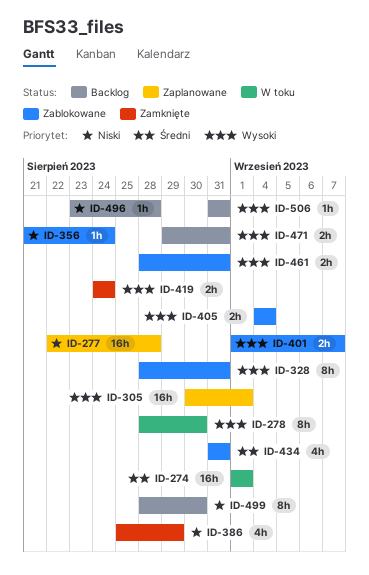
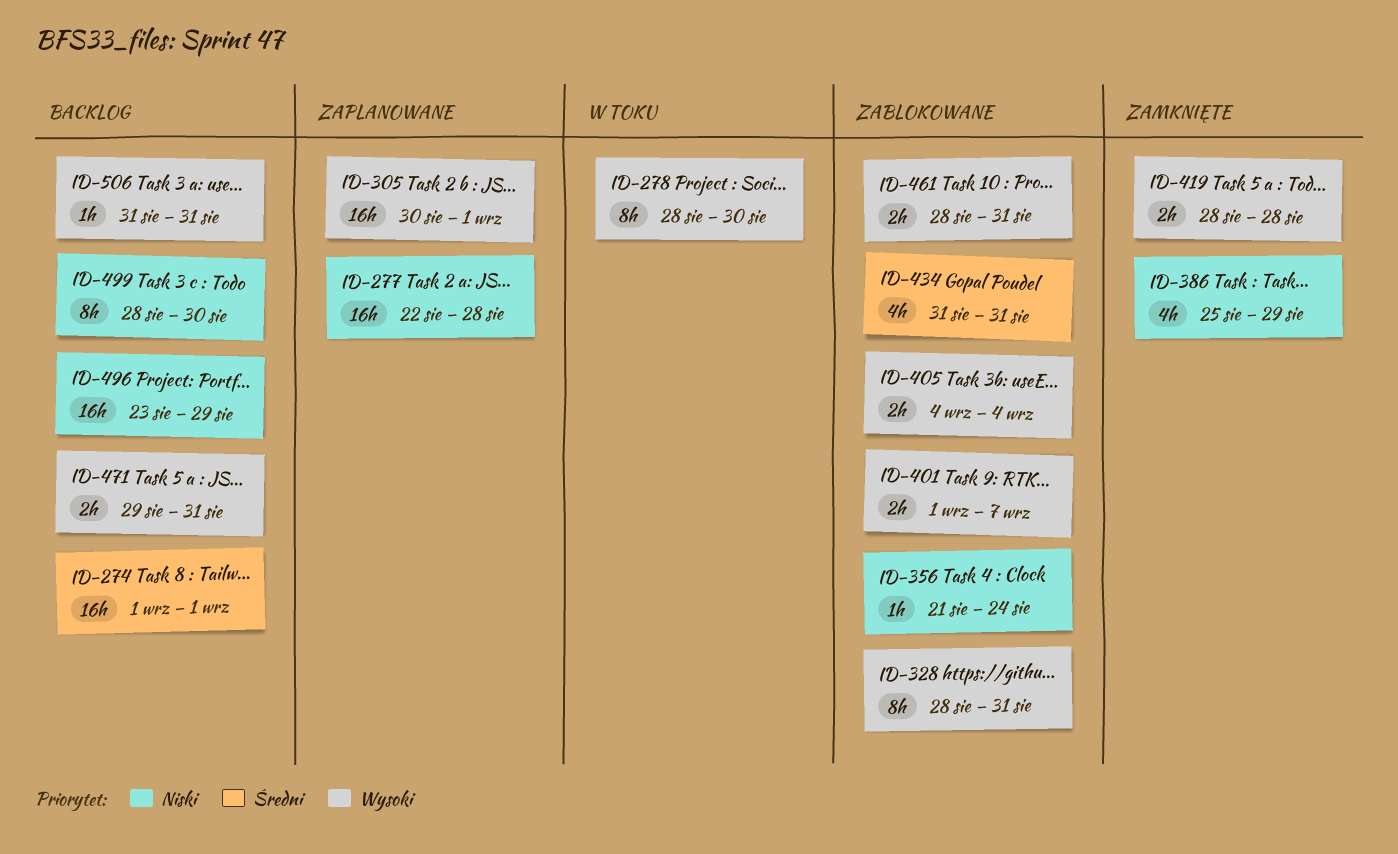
ID-274, status: W toku -> Backlog
ID-419, start: Aug 24 -> Aug 28
ID-419, due: Aug 24 -> Aug 28
ID-496, estimate: 1h -> 16h
ID-496, due: Aug 28 -> Aug 29

